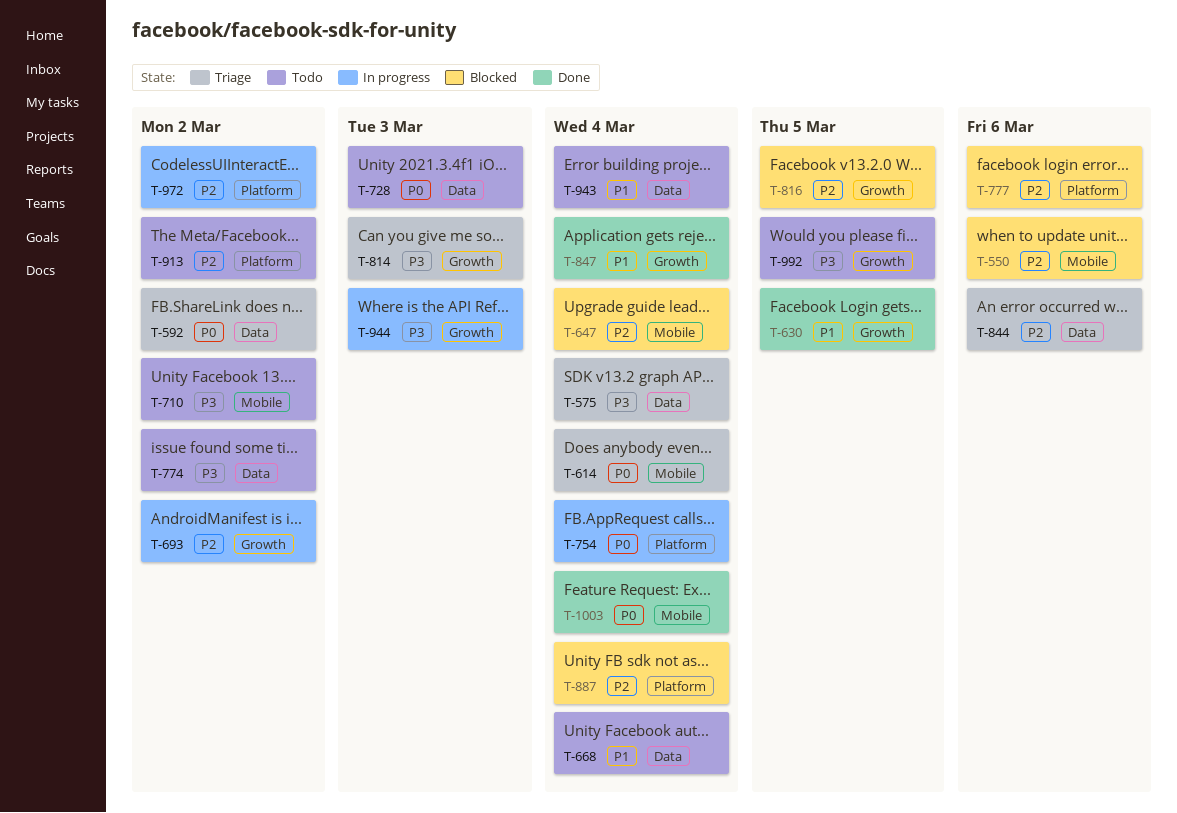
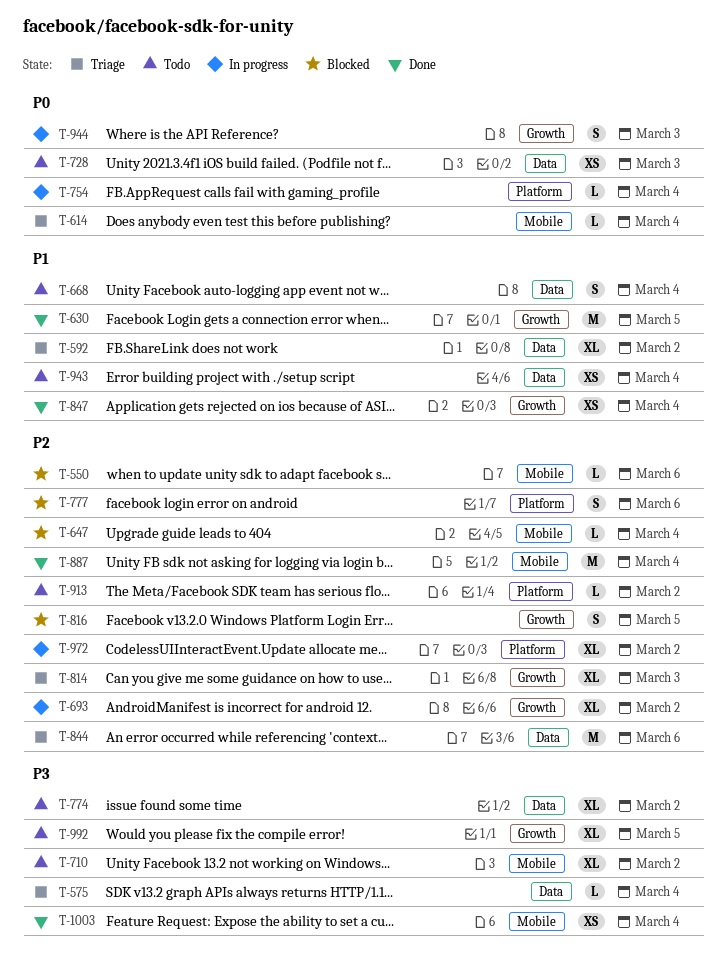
T-592, priority: P0 -> P1
T-814, priority: P3 -> P2
T-887, status: Blocked -> Done
T-887, label: Platform -> Mobile
T-944, priority: P3 -> P0
T-1003, priority: P0 -> P3

